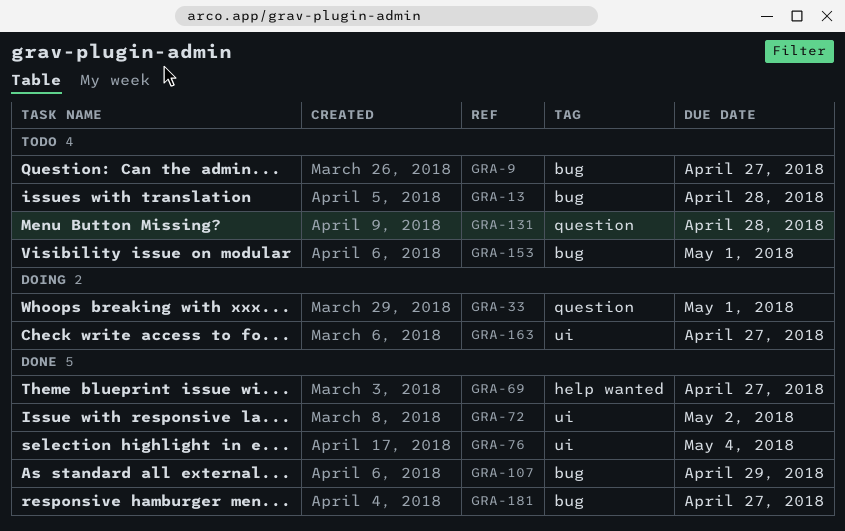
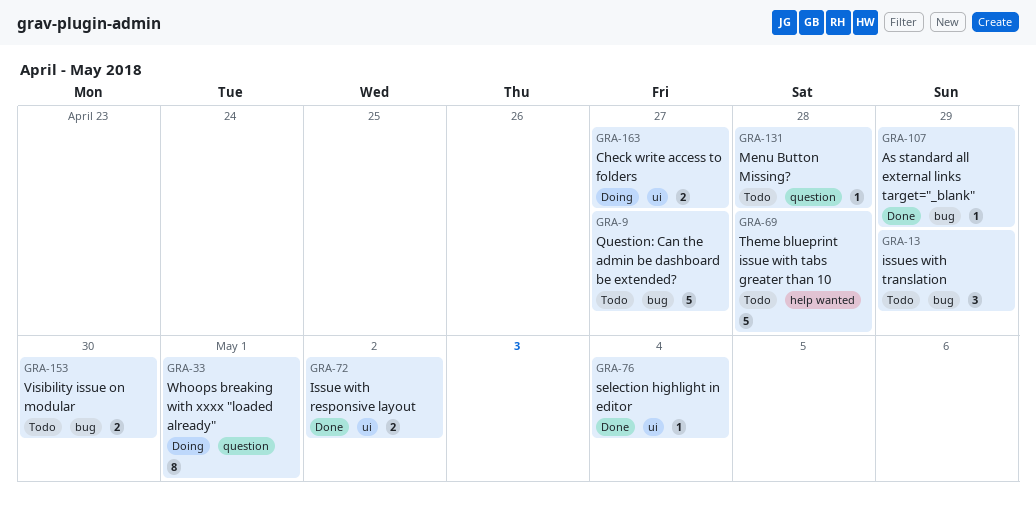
GRA-13, due: Apr 28 -> Apr 29
GRA-69, status: Done -> Todo
GRA-69, due: Apr 27 -> Apr 28
GRA-153, due: May 1 -> Apr 30
GRA-181: present -> none

